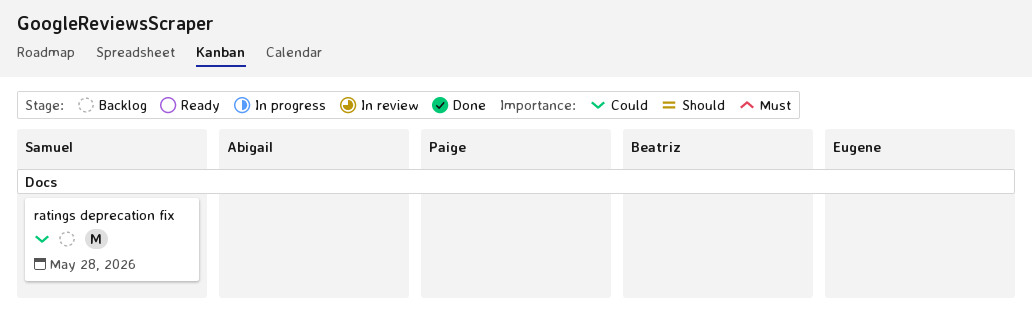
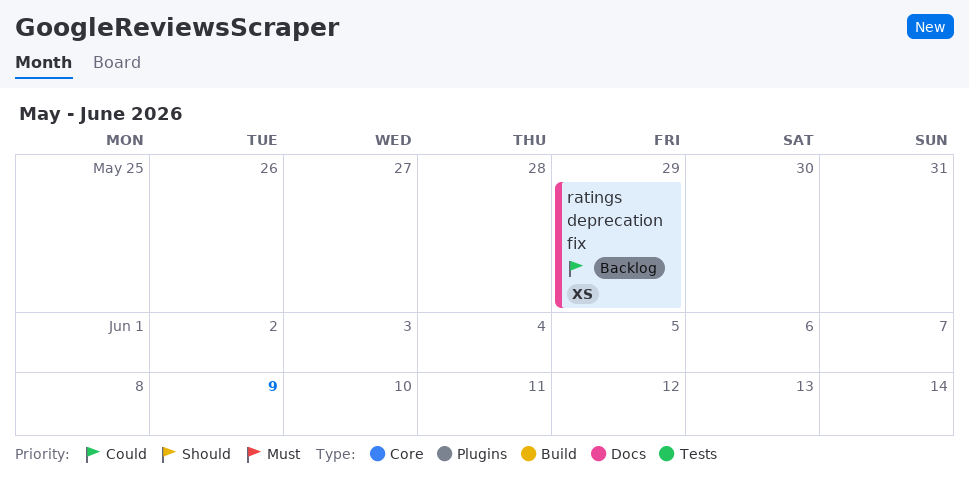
ratings deprecation fix, estimate: M -> XS
ratings deprecation fix, due: May 28 -> May 29

